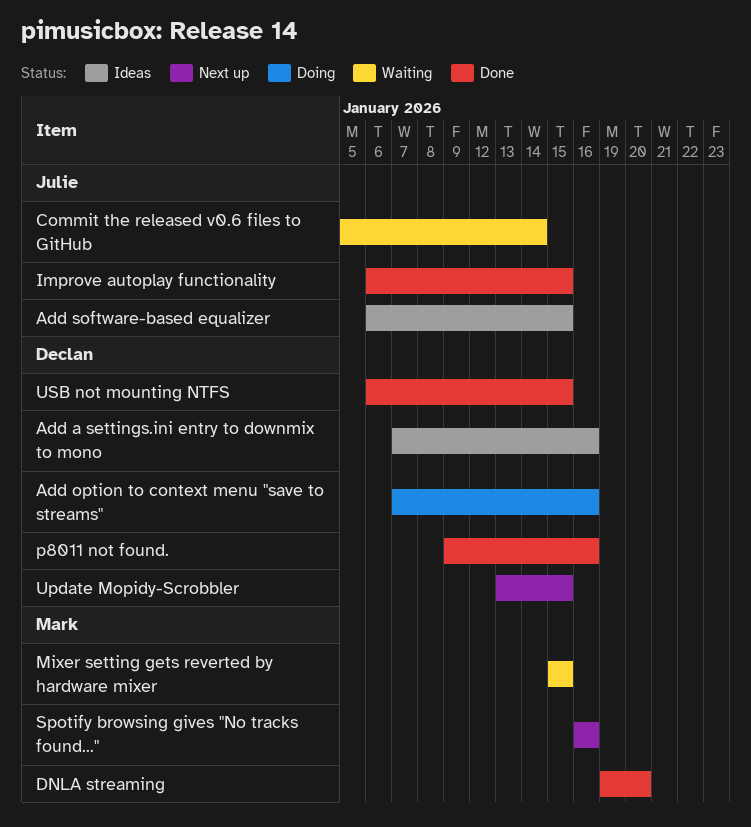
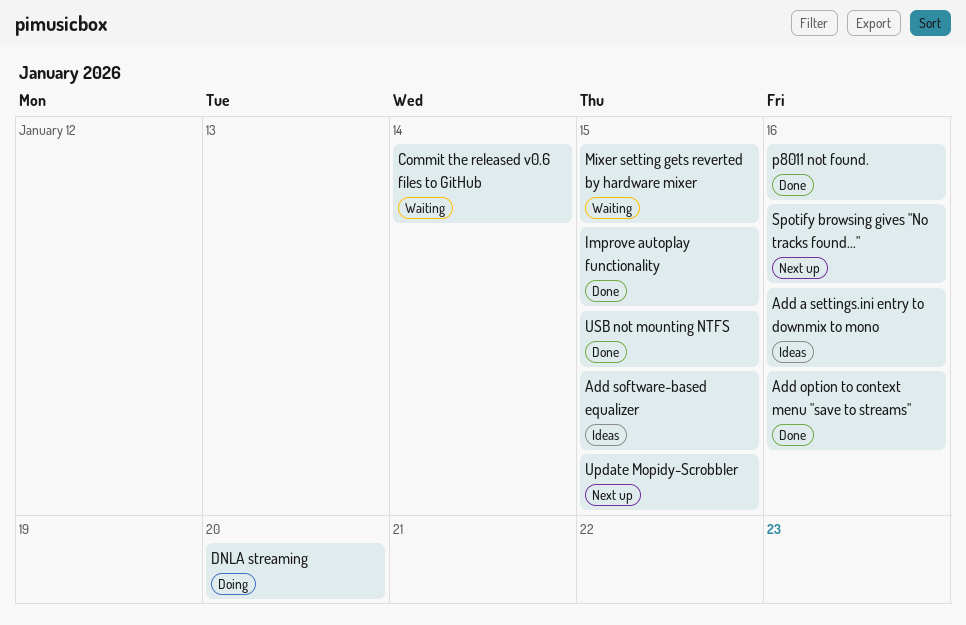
Add option to context menu "save to streams", status: Doing -> Done
DNLA streaming, status: Done -> Doing

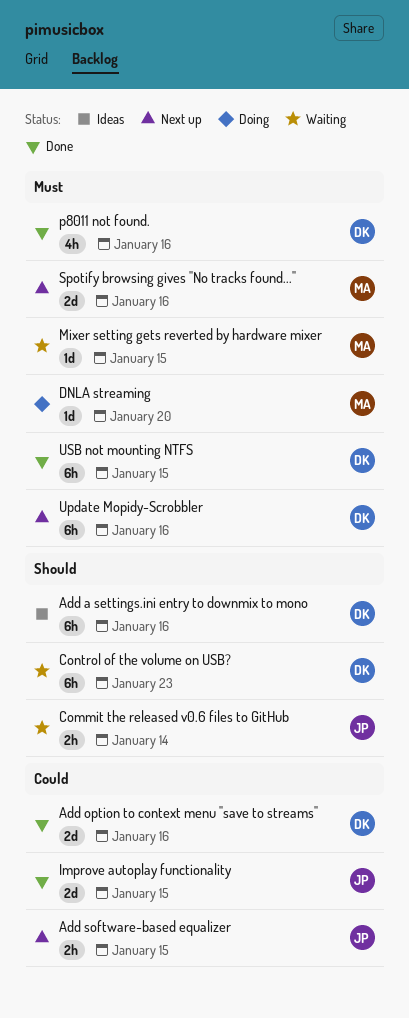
Add software-based equalizer, status: Ideas -> Next up
Control of the volume on USB?: none -> present
Update Mopidy-Scrobbler, due: Jan 15 -> Jan 16

